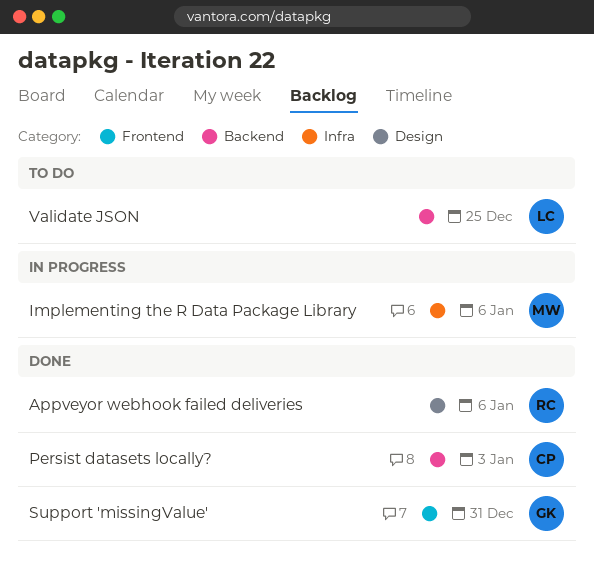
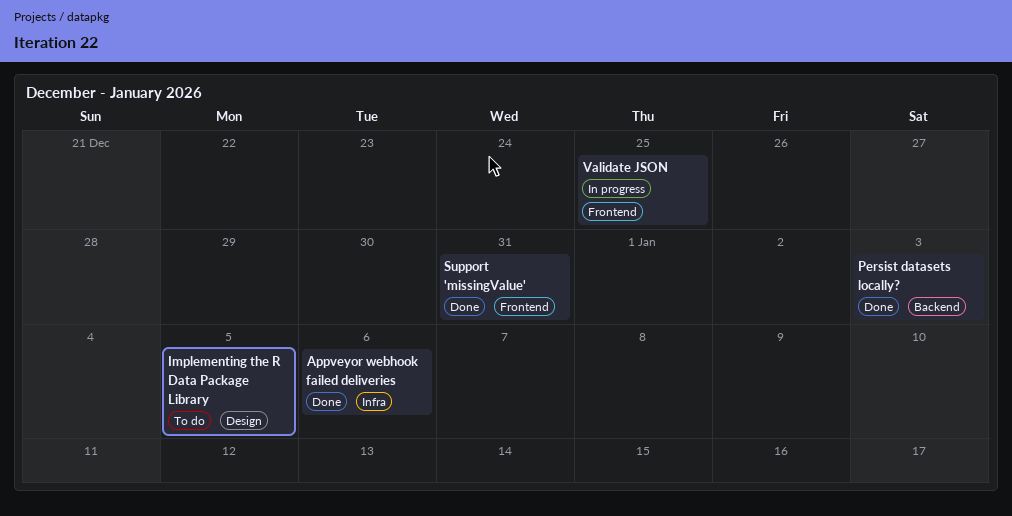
Appveyor webhook failed deliveries, label: Design -> Infra
Implementing the R Data Package Library, status: In progress -> To do
Implementing the R Data Package Library, label: Infra -> Design
Implementing the R Data Package Library, due: Jan 6 -> Jan 5
Validate JSON, status: To do -> In progress
Validate JSON, label: Backend -> Frontend

